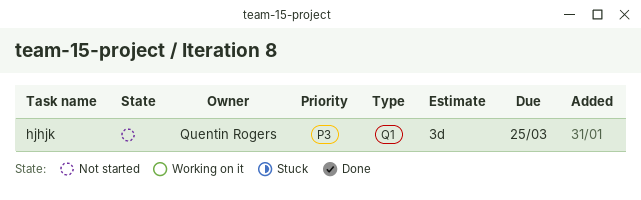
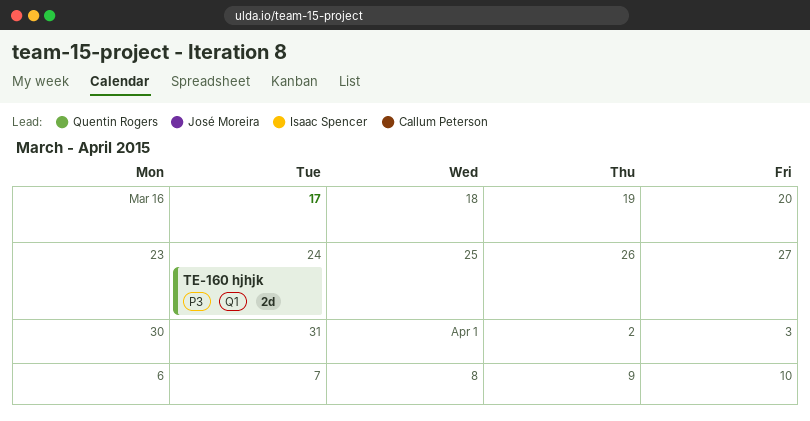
hjhjk, estimate: 3d -> 2d
hjhjk, due: Mar 25 -> Mar 24

